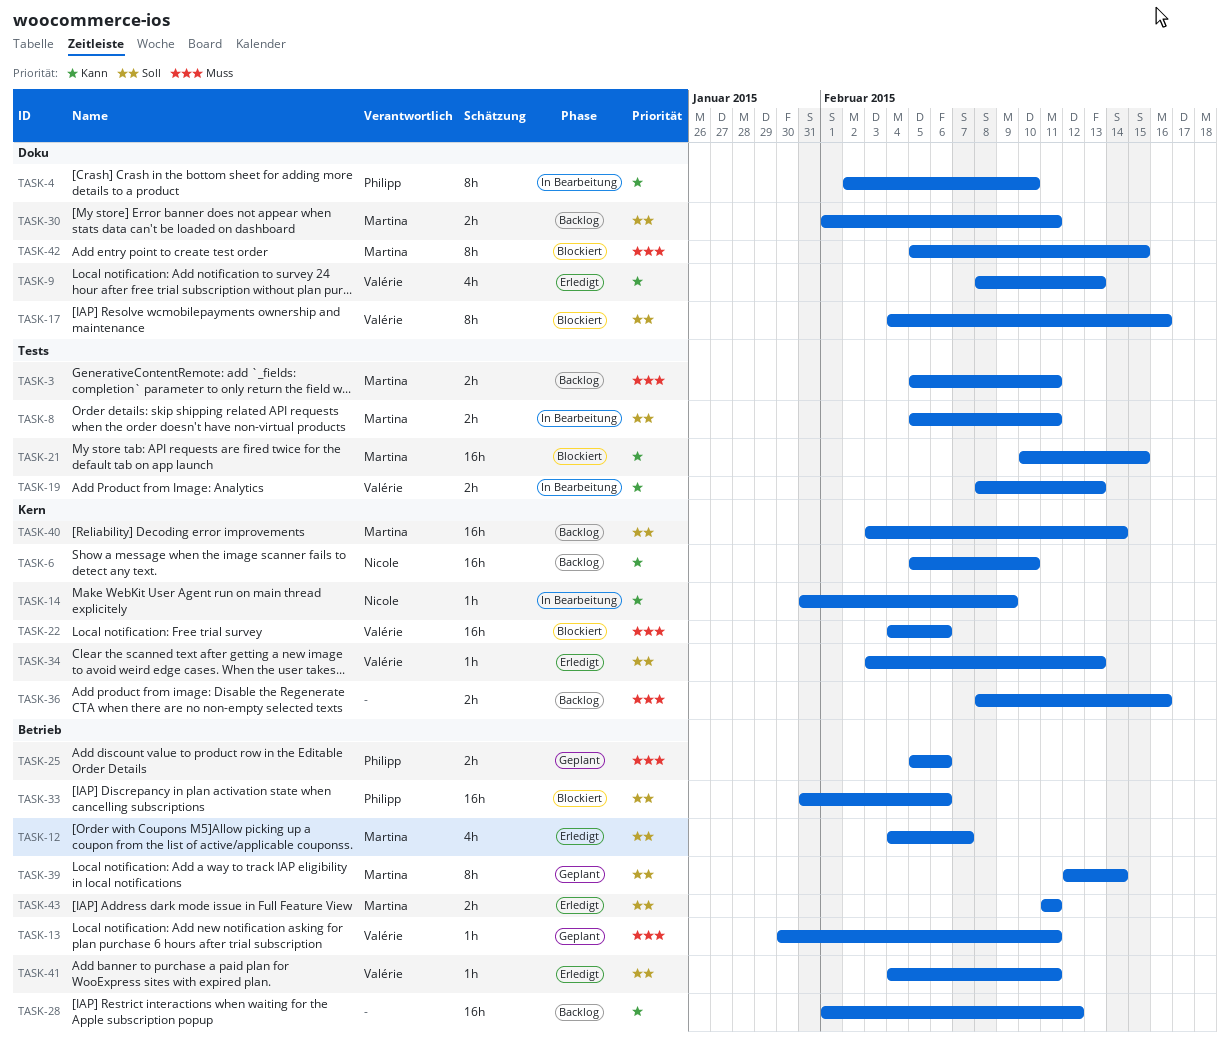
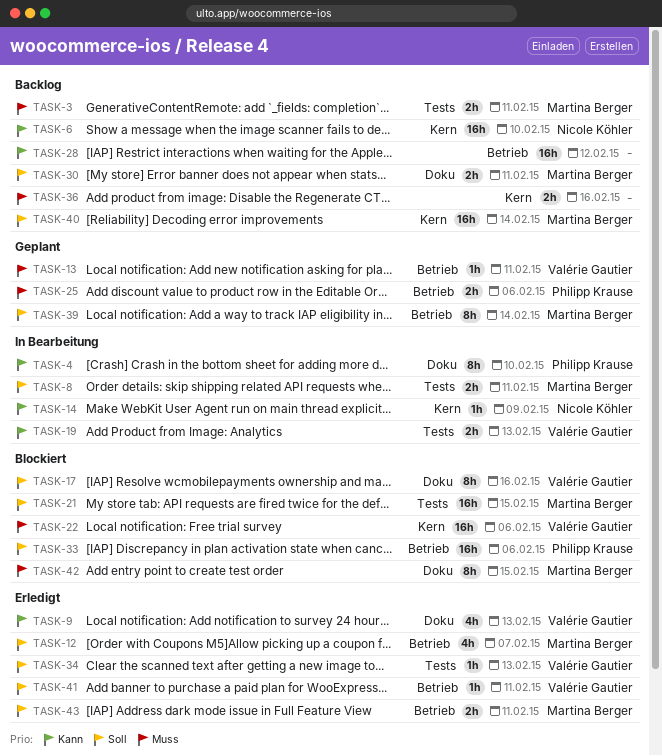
TASK-21, priority: Kann -> Soll
TASK-34, label: Kern -> Tests

